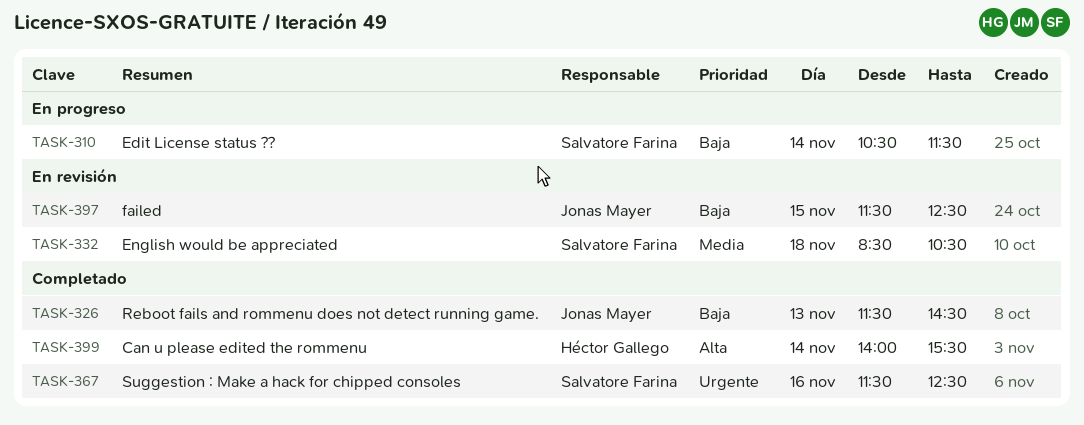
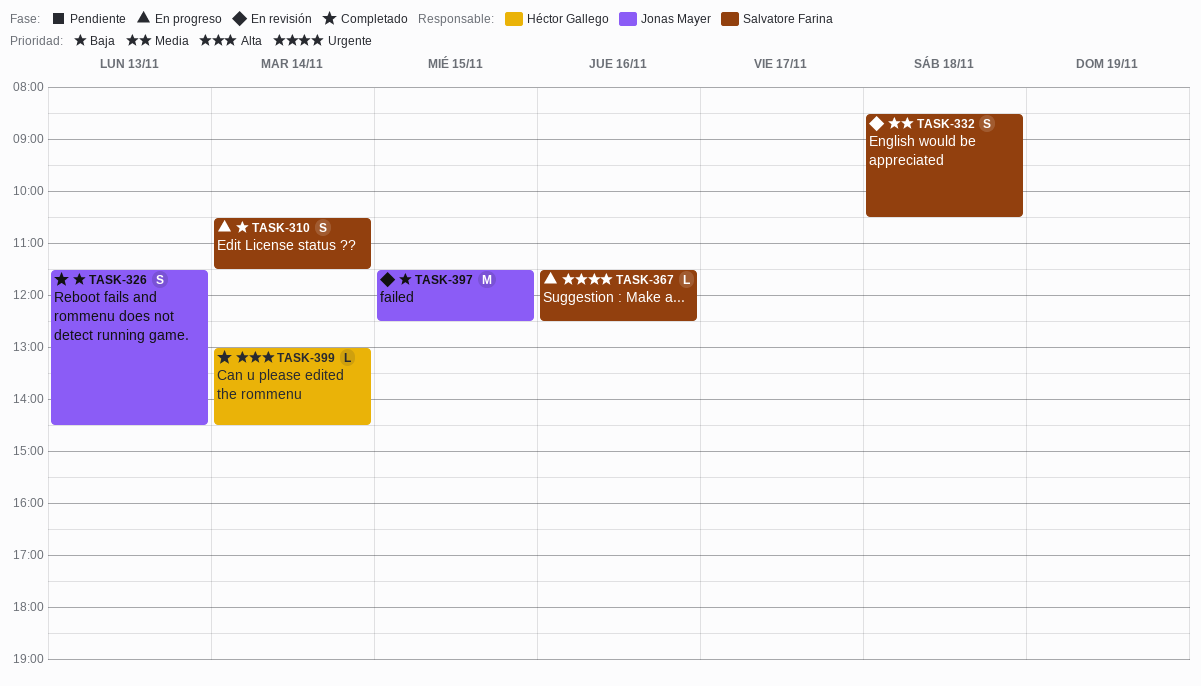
TASK-367, status: Completado -> En progreso
TASK-399, begins: 14:00 -> 13:00
TASK-399, ends: 15:30 -> 14:30

